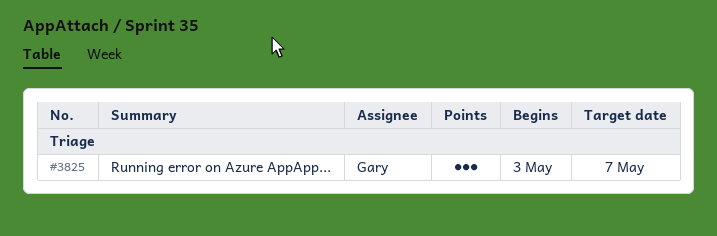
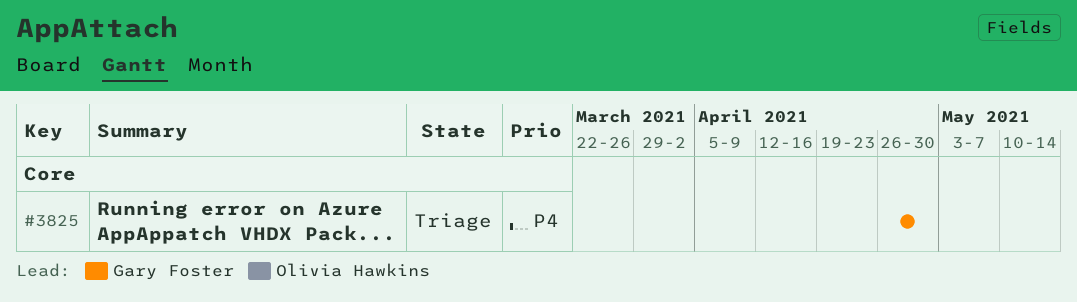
#3825, start: May 3 -> Apr 26
#3825, due: May 7 -> Apr 30

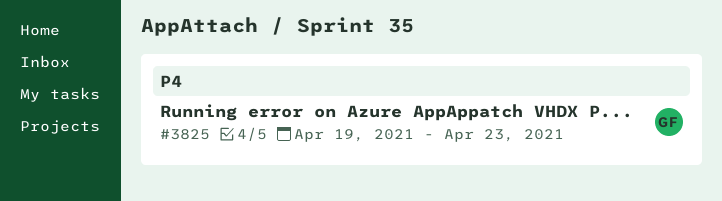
#3825, start: Apr 26 -> Apr 19
#3825, due: Apr 30 -> Apr 23

